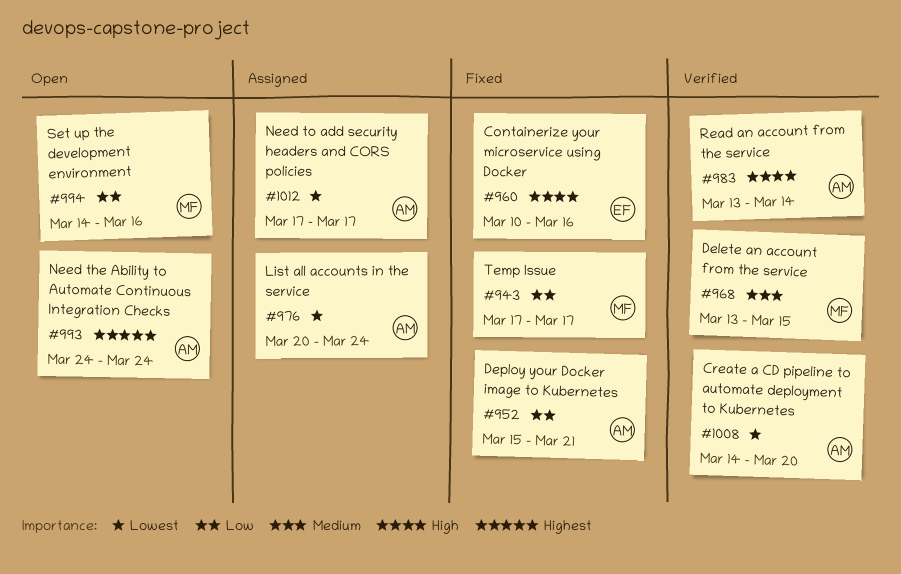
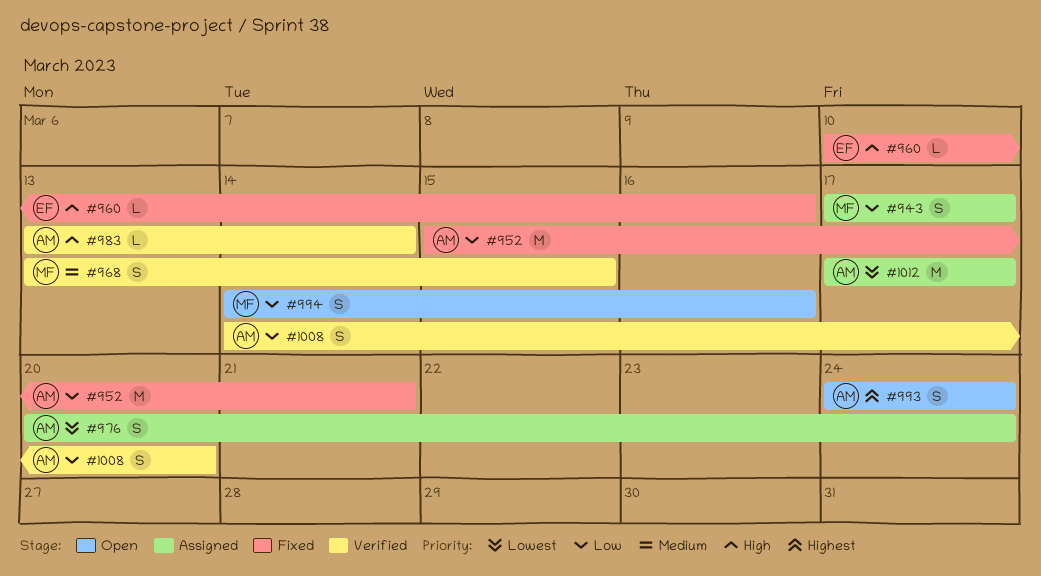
#943, status: Fixed -> Assigned
#1008, priority: Lowest -> Low

